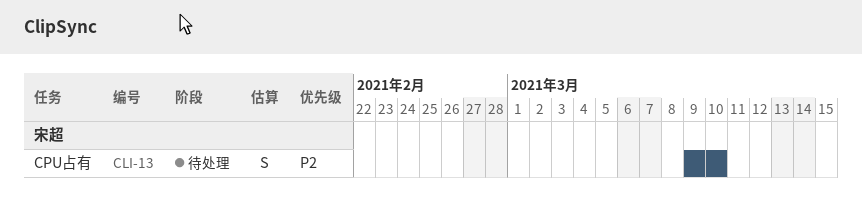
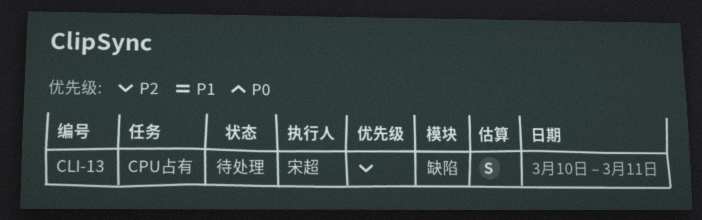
CLI-13, start: Mar 9 -> Mar 10
CLI-13, due: Mar 10 -> Mar 11

